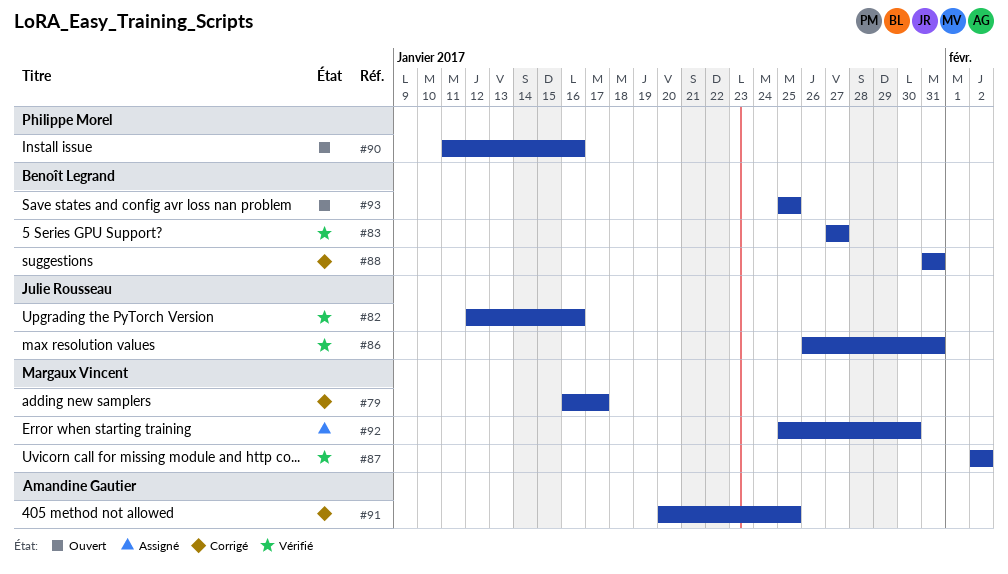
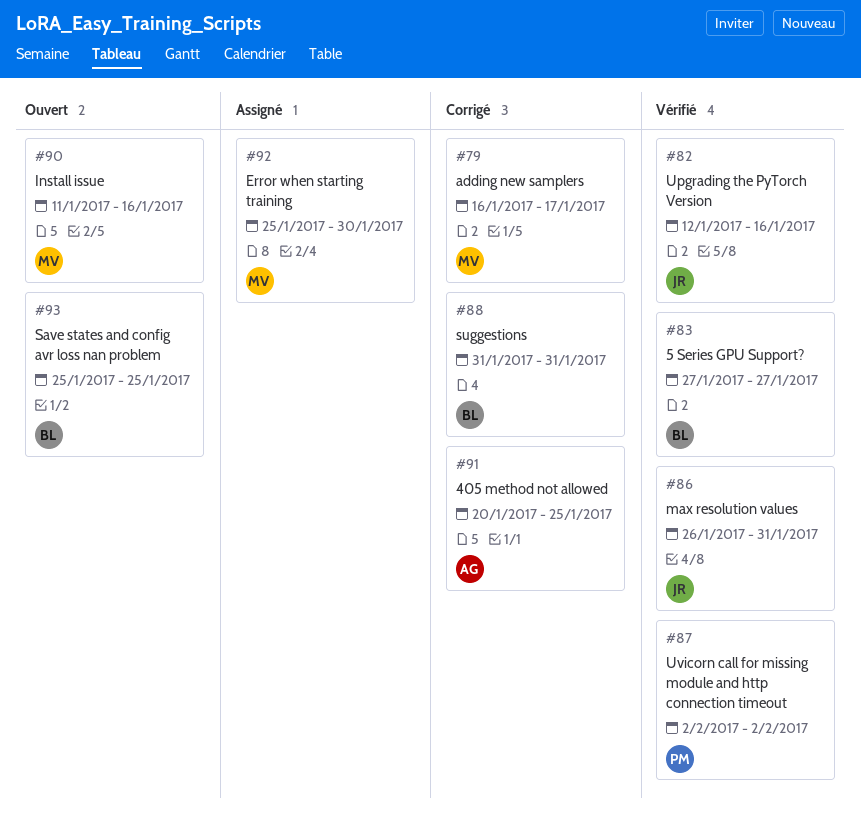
#87, owner: Margaux Vincent -> Philippe Morel
#90, owner: Philippe Morel -> Margaux Vincent

